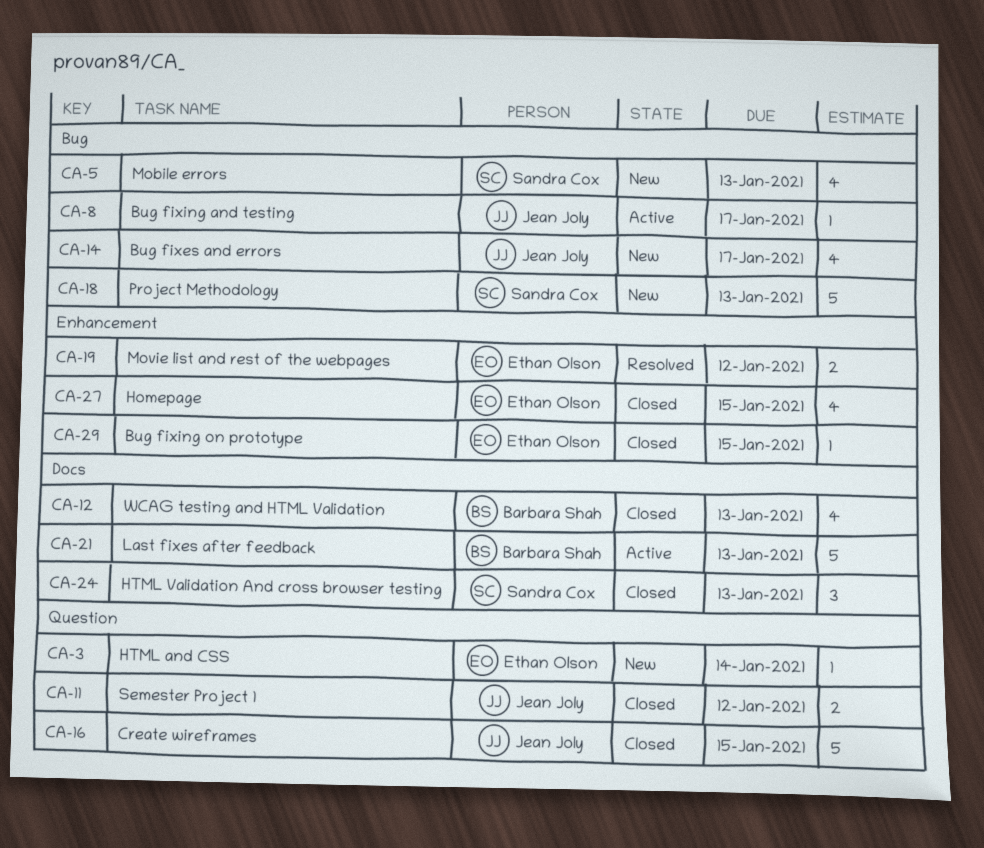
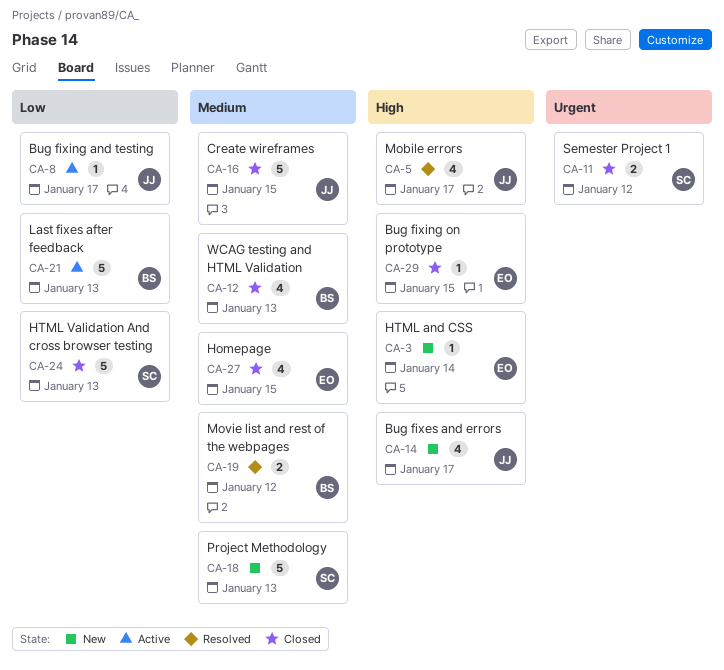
CA-5, status: New -> Resolved
CA-5, owner: Sandra Cox -> Jean Joly
CA-5, due: Jan 13 -> Jan 17
CA-11, owner: Jean Joly -> Sandra Cox
CA-19, owner: Ethan Olson -> Barbara Shah
CA-24, estimate: 3 -> 5

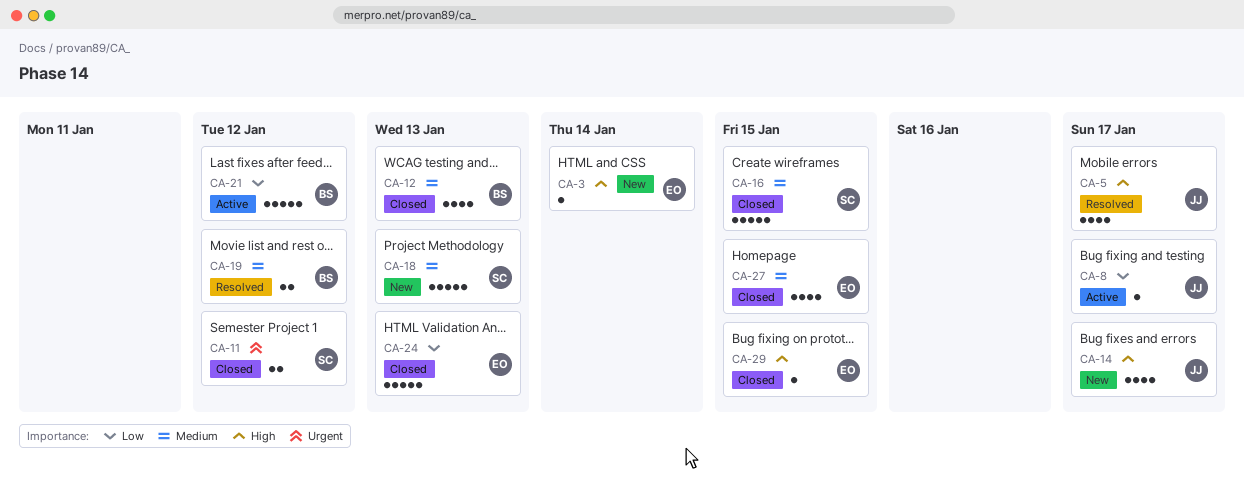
CA-16, owner: JJ -> SC
CA-21, due: Jan 13 -> Jan 12
CA-24, owner: SC -> EO

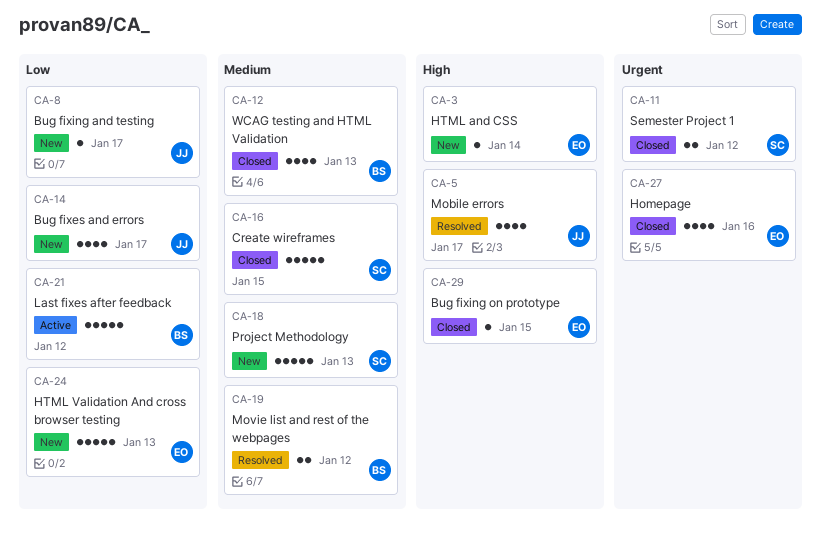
CA-8, status: Active -> New
CA-14, priority: High -> Low
CA-24, status: Closed -> New
CA-27, priority: Medium -> Urgent
CA-27, due: Jan 15 -> Jan 16

